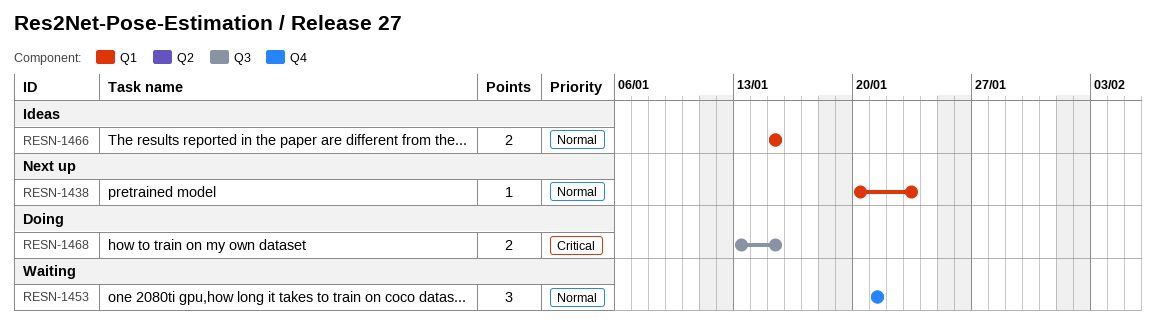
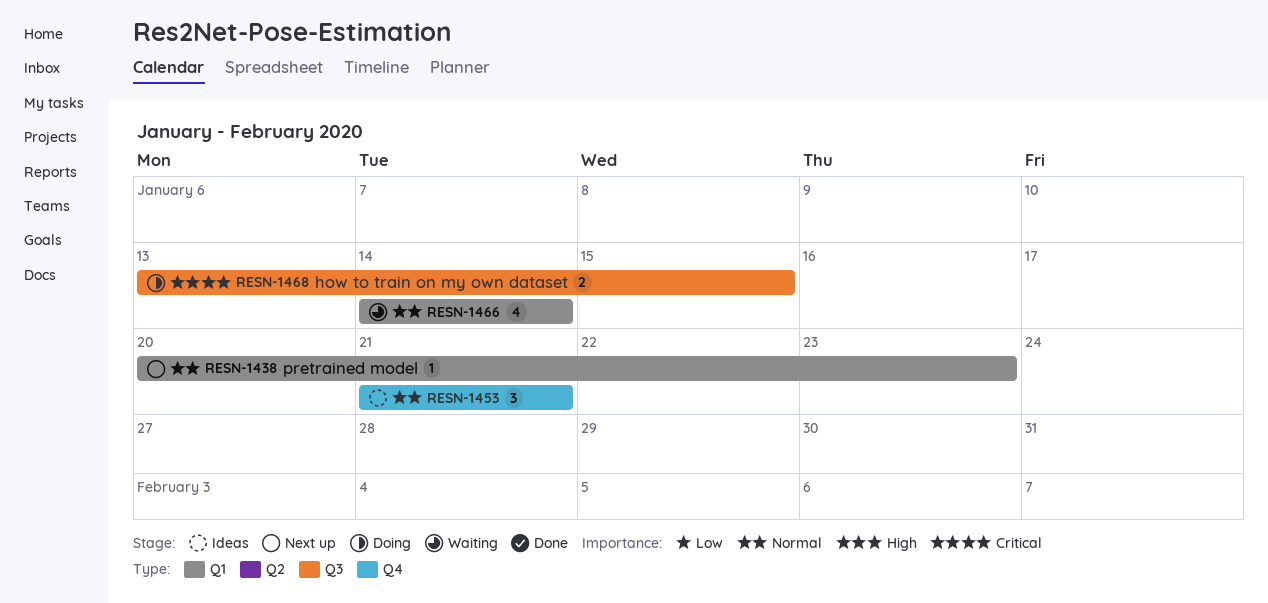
RESN-1453, status: Waiting -> Ideas
RESN-1466, status: Ideas -> Waiting
RESN-1466, estimate: 2 -> 4
RESN-1466, start: Jan 15 -> Jan 14
RESN-1466, due: Jan 15 -> Jan 14

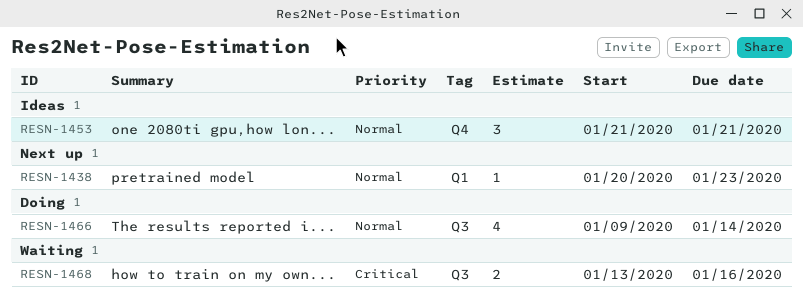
RESN-1466, status: Waiting -> Doing
RESN-1466, label: Q1 -> Q3
RESN-1466, start: Jan 14 -> Jan 9
RESN-1468, status: Doing -> Waiting
RESN-1468, due: Jan 15 -> Jan 16

